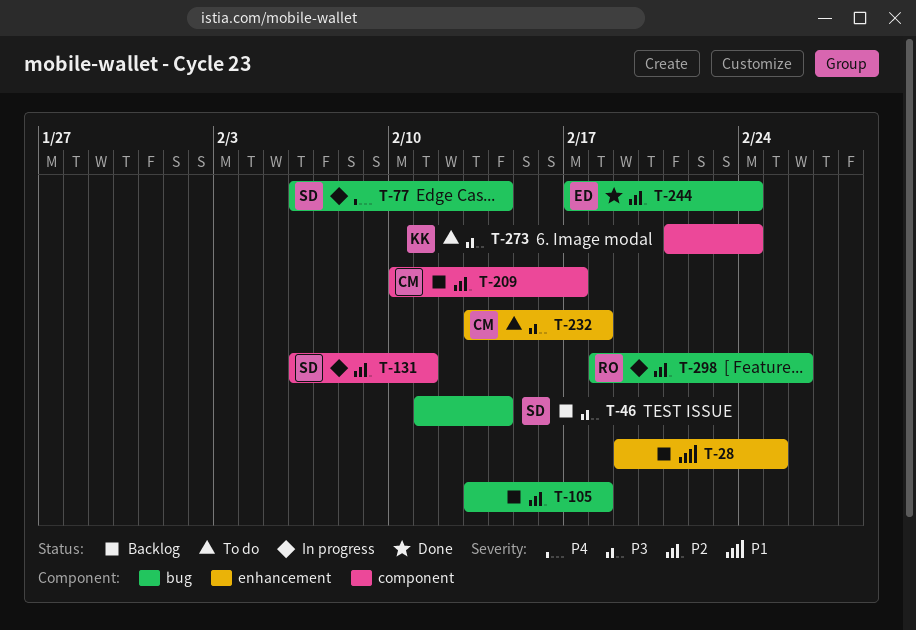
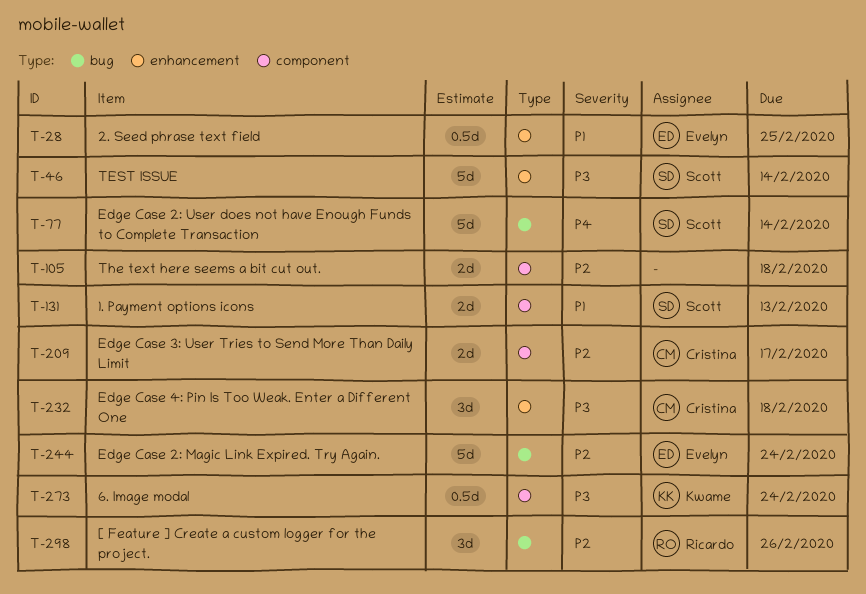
T-28, owner: none -> Evelyn
T-46, label: bug -> enhancement
T-105, label: bug -> component
T-131, priority: P2 -> P1
T-131, due: Feb 11 -> Feb 13

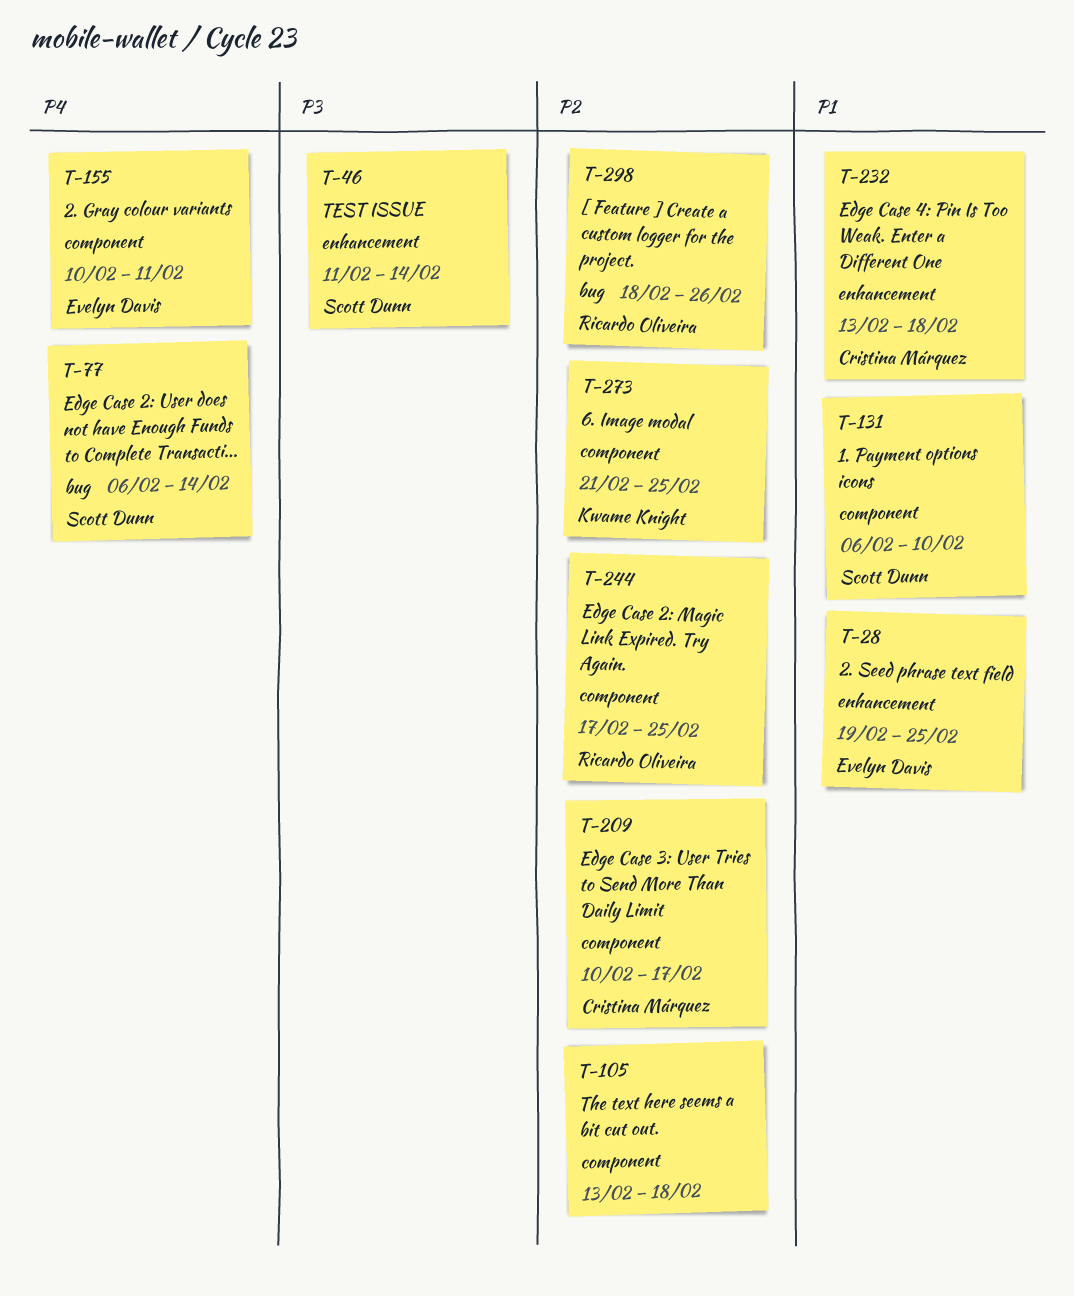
T-131, due: Feb 13 -> Feb 10
T-155: none -> present
T-232, priority: P3 -> P1
T-244, owner: Evelyn Davis -> Ricardo Oliveira
T-244, label: bug -> component
T-244, due: Feb 24 -> Feb 25
T-273, priority: P3 -> P2
T-273, due: Feb 24 -> Feb 25

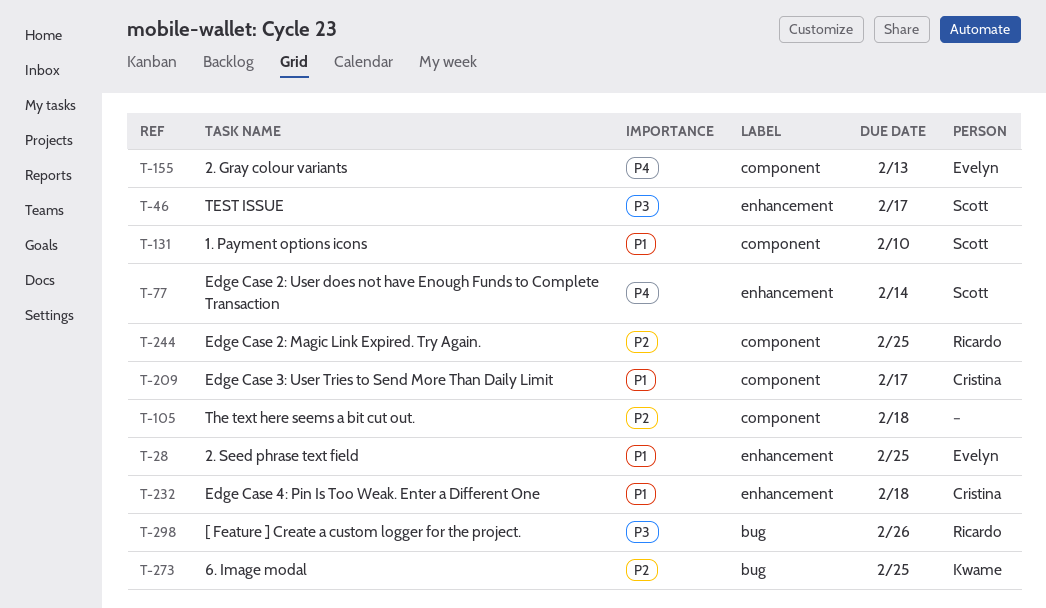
T-46, due: Feb 14 -> Feb 17
T-77, label: bug -> enhancement
T-155, due: Feb 11 -> Feb 13
T-209, priority: P2 -> P1
T-273, label: component -> bug
T-298, priority: P2 -> P3

